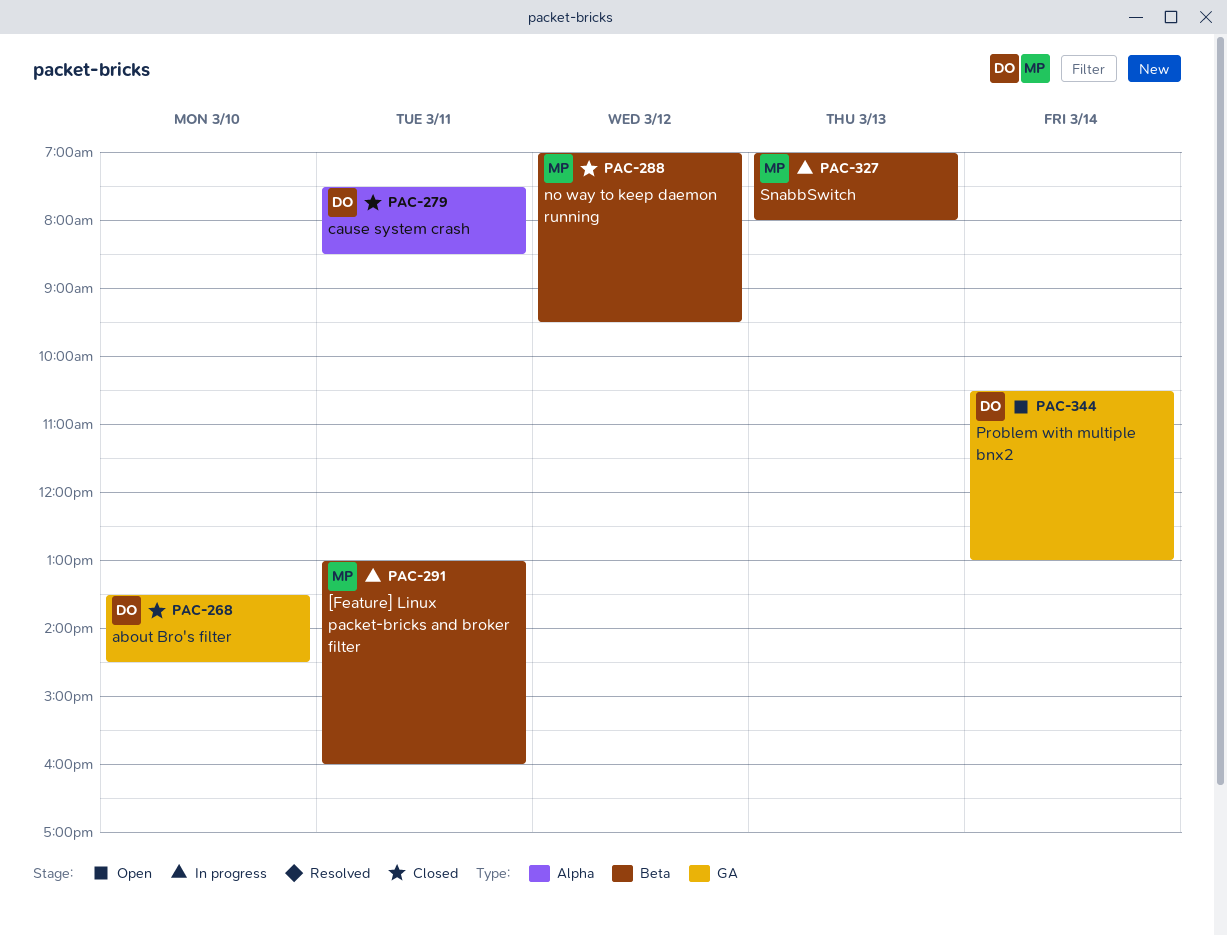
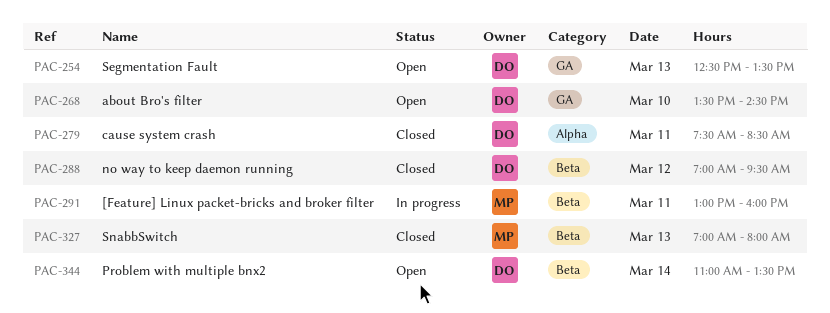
PAC-254: none -> present
PAC-268, status: Closed -> Open
PAC-288, owner: MP -> DO
PAC-327, status: In progress -> Closed
PAC-344, label: GA -> Beta
PAC-344, begins: 10:30 -> 11:00
PAC-344, ends: 13:00 -> 13:30

